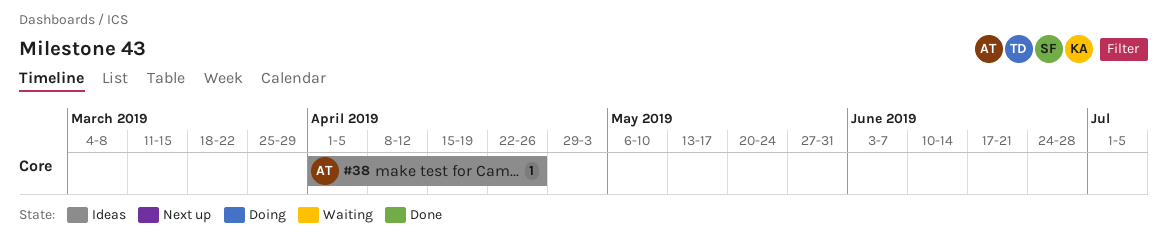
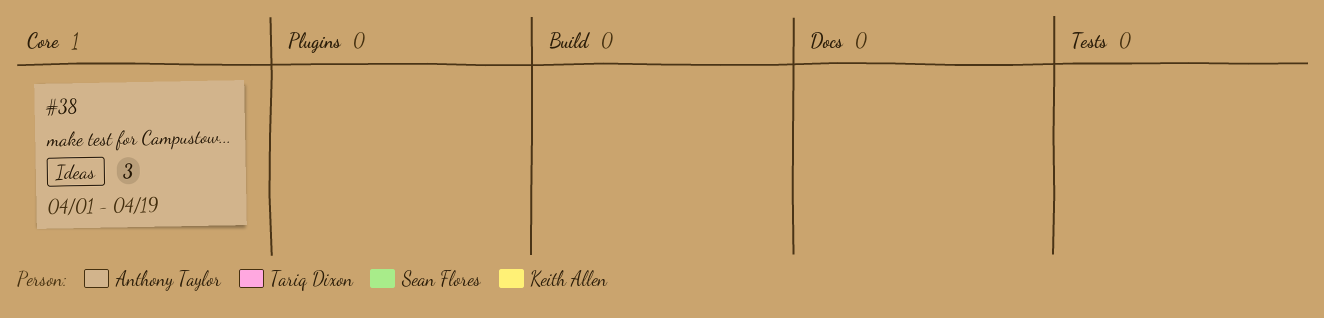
#38, estimate: 1 -> 3
#38, due: Apr 26 -> Apr 19

